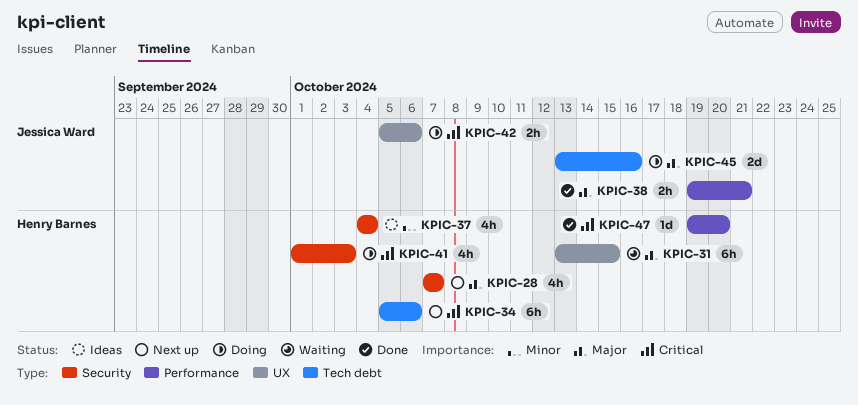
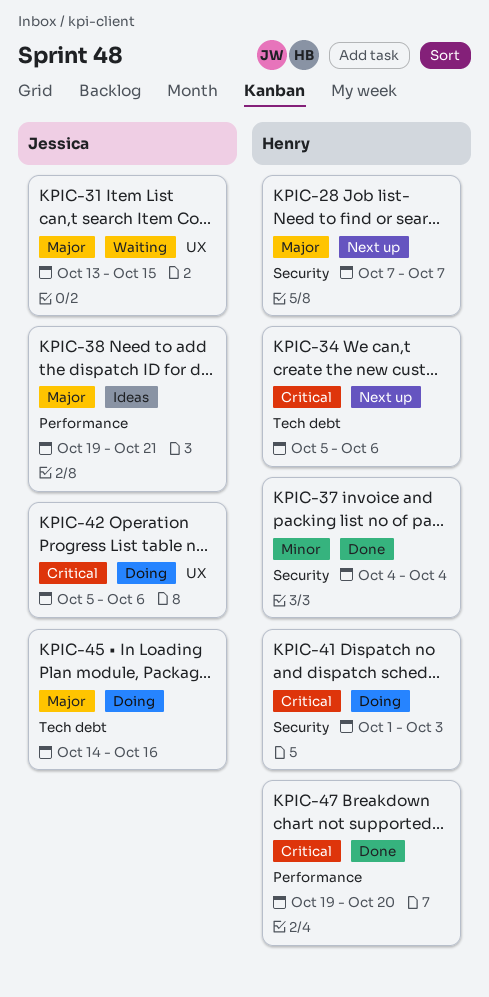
KPIC-31, owner: Henry Barnes -> Jessica Ward
KPIC-37, status: Ideas -> Done
KPIC-38, status: Done -> Ideas
KPIC-45, start: Oct 13 -> Oct 14

